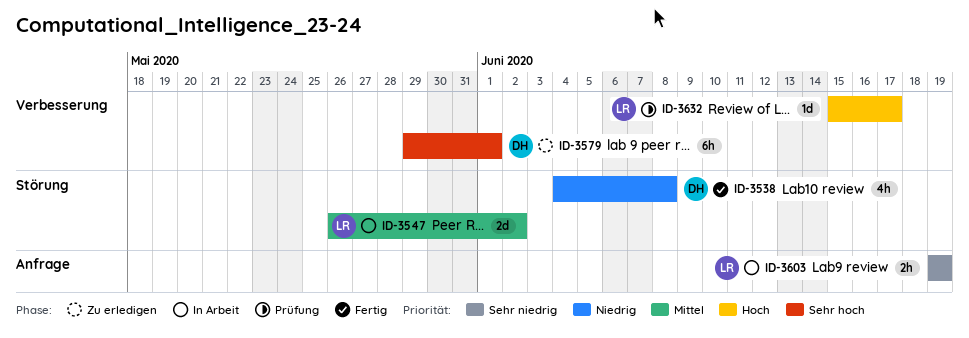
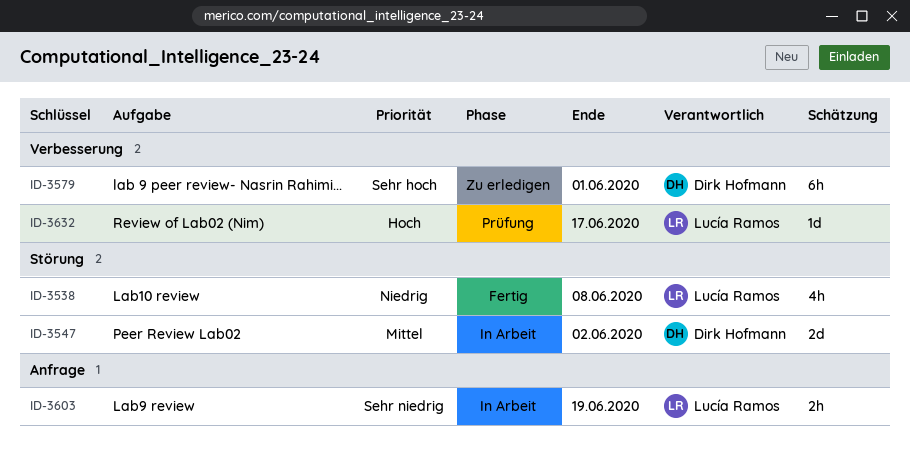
ID-3538, owner: Dirk Hofmann -> Lucía Ramos
ID-3547, owner: Lucía Ramos -> Dirk Hofmann

